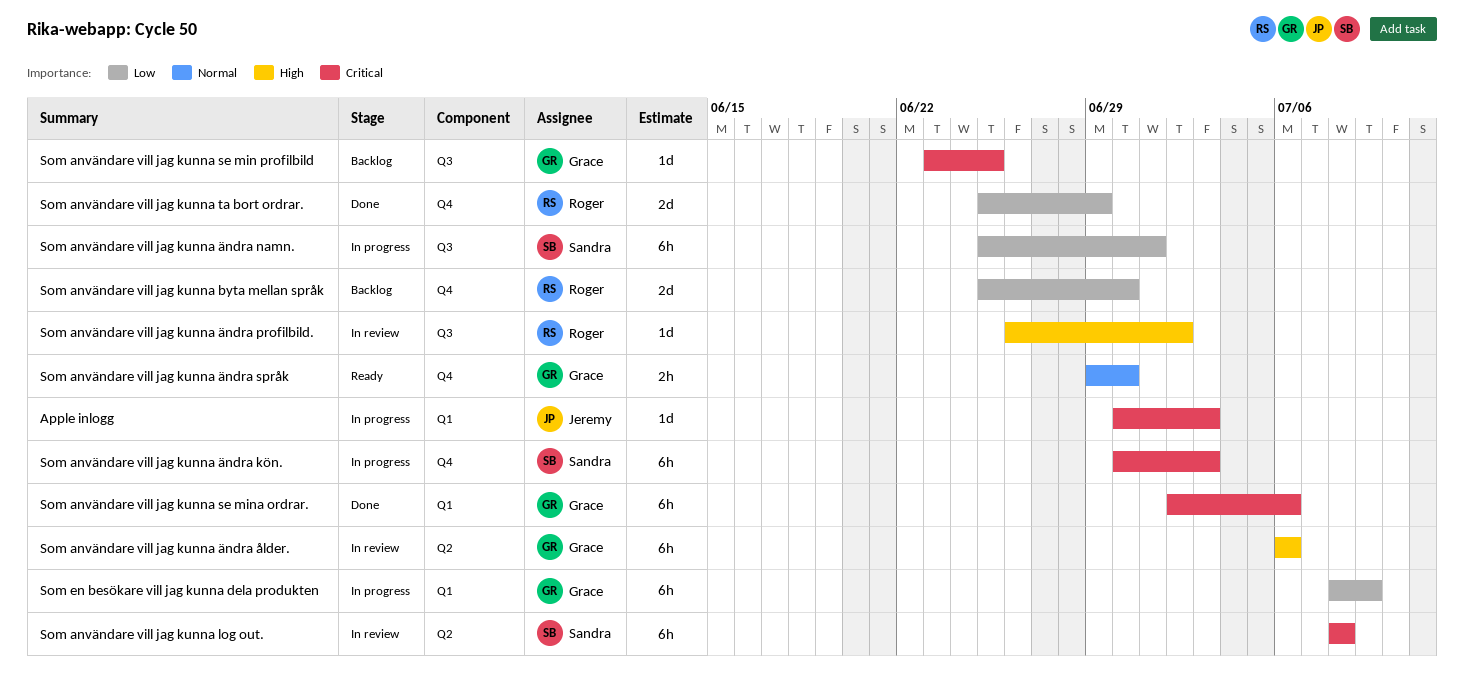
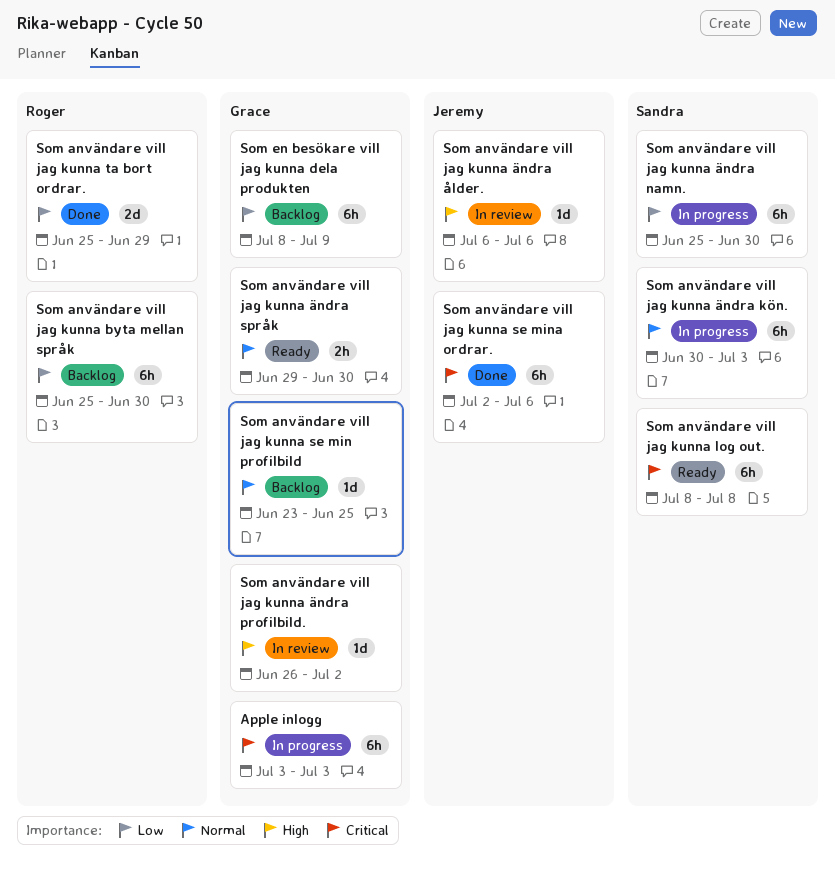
Apple inlogg, owner: Jeremy -> Grace
Apple inlogg, estimate: 1d -> 6h
Apple inlogg, start: Jun 30 -> Jul 3
Som användare vill jag kunna byta mellan språk, estimate: 2d -> 6h
Som användare vill jag kunna log out., status: In review -> Ready
Som användare vill jag kunna se min profilbild, priority: Critical -> Normal
Som användare vill jag kunna se mina ordrar., owner: Grace -> Jeremy
Som användare vill jag kunna ändra kön., priority: Critical -> Normal
Som användare vill jag kunna ändra namn., due: Jul 1 -> Jun 30
Som användare vill jag kunna ändra profilbild., owner: Roger -> Grace
Som användare vill jag kunna ändra ålder., owner: Grace -> Jeremy
Som användare vill jag kunna ändra ålder., estimate: 6h -> 1d
Som en besökare vill jag kunna dela produkten, status: In progress -> Backlog

